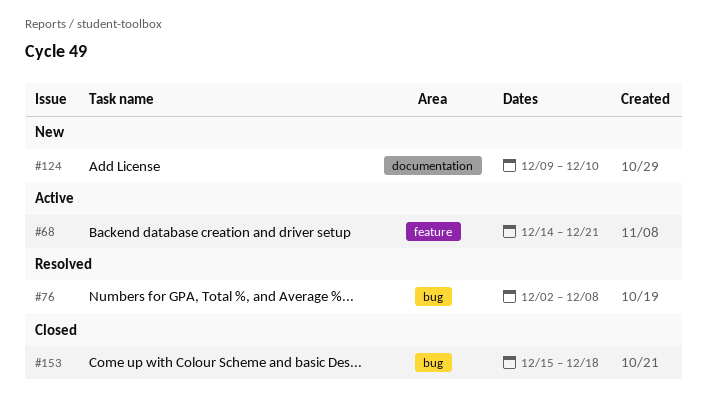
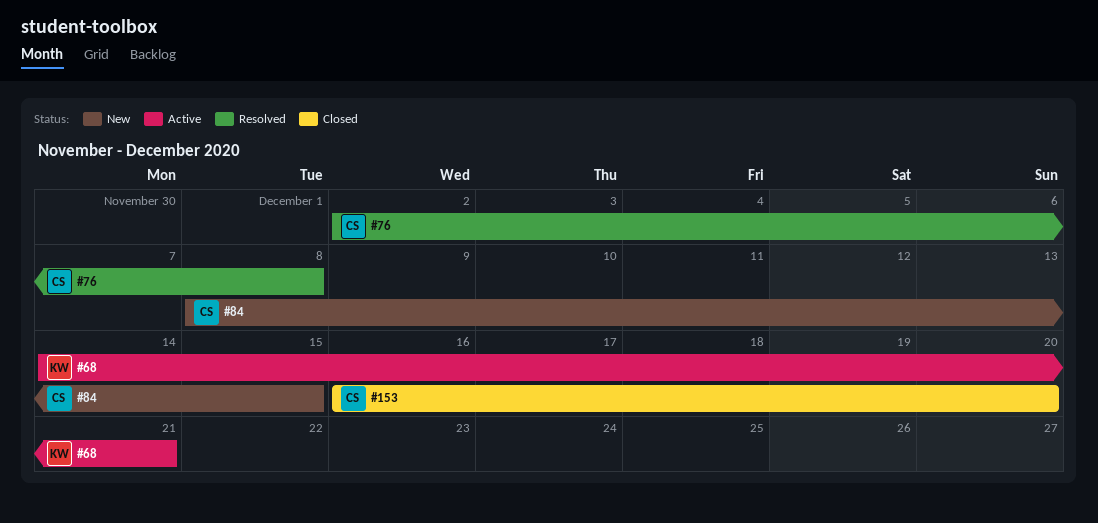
#84: none -> present
#124: present -> none
#153, start: Dec 15 -> Dec 16
#153, due: Dec 18 -> Dec 20

